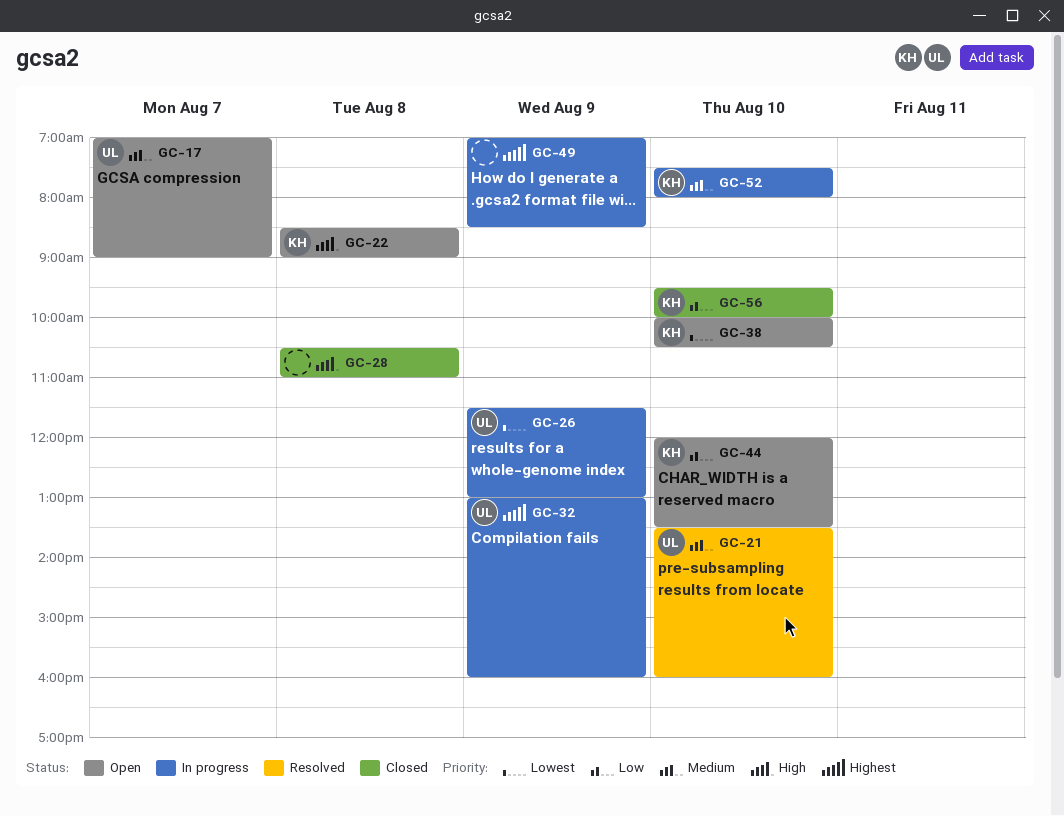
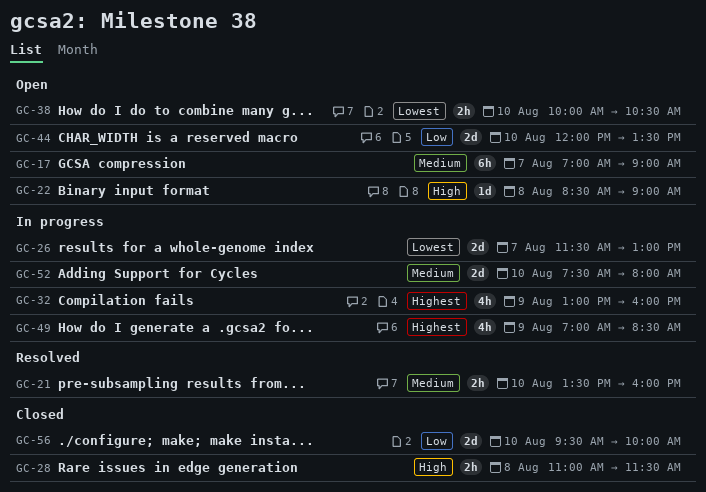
GC-26, day: Aug 9 -> Aug 7
GC-28, begins: 10:30 -> 11:00
GC-28, ends: 11:00 -> 11:30

